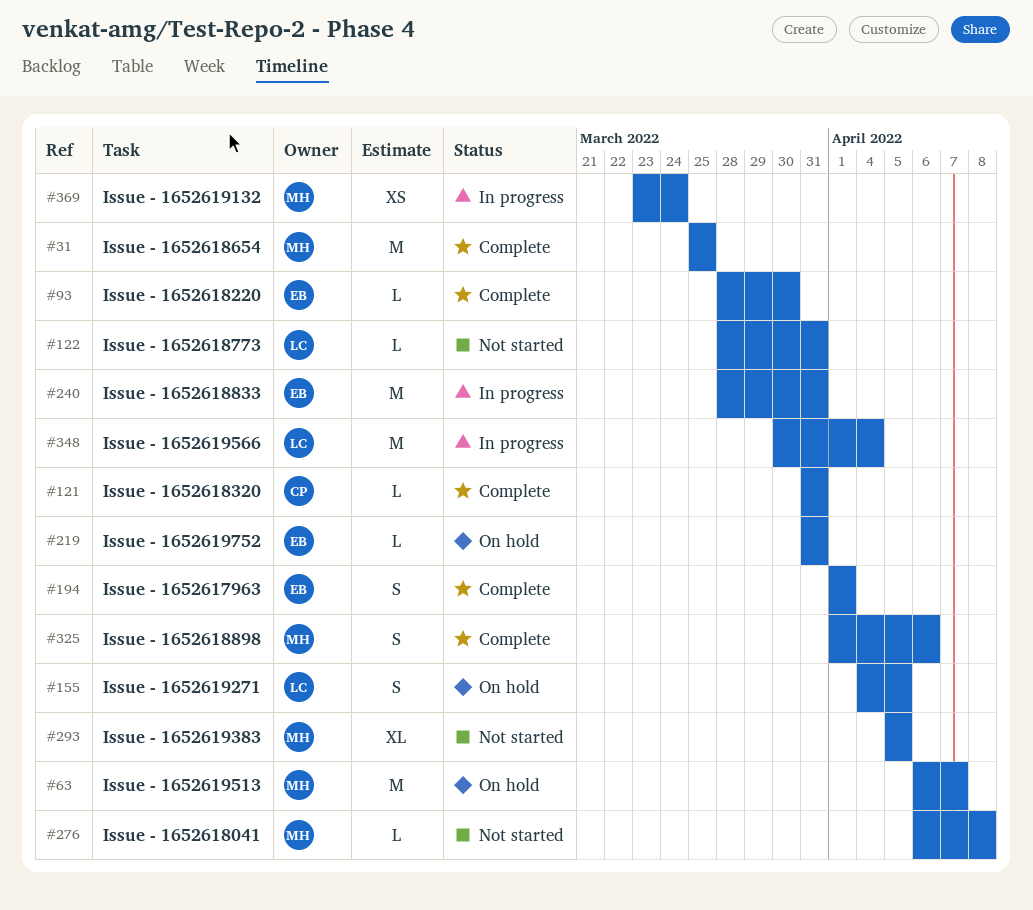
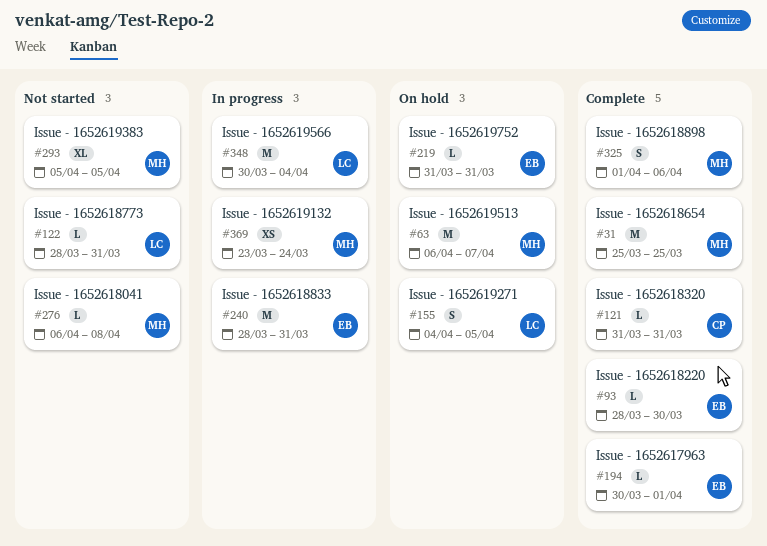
#194, estimate: S -> L
#194, start: Apr 1 -> Mar 30

